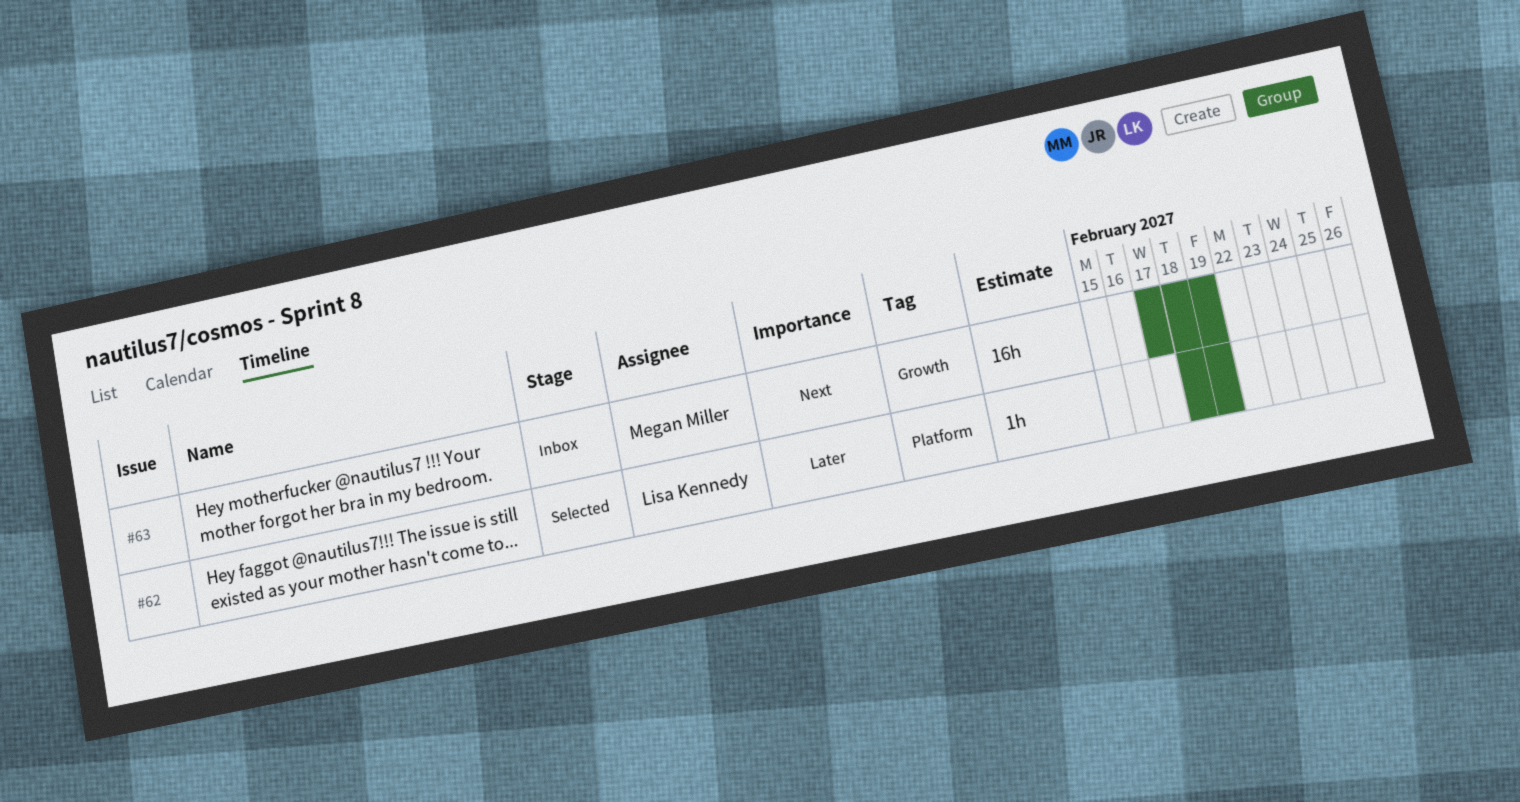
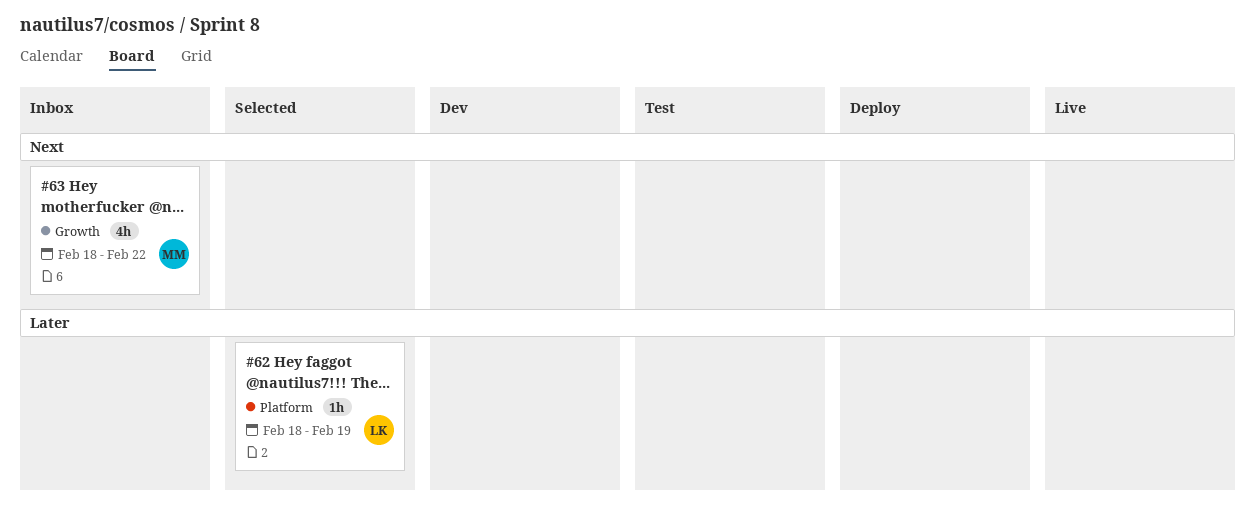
#63, estimate: 16h -> 4h
#63, start: Feb 17 -> Feb 18
#63, due: Feb 19 -> Feb 22

